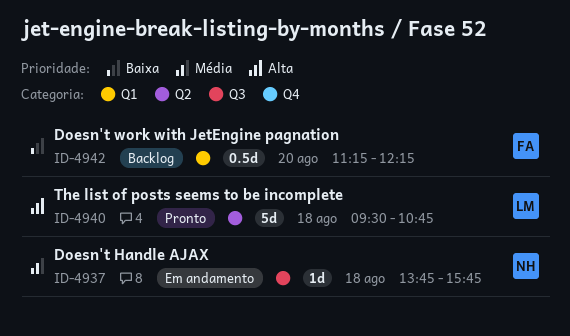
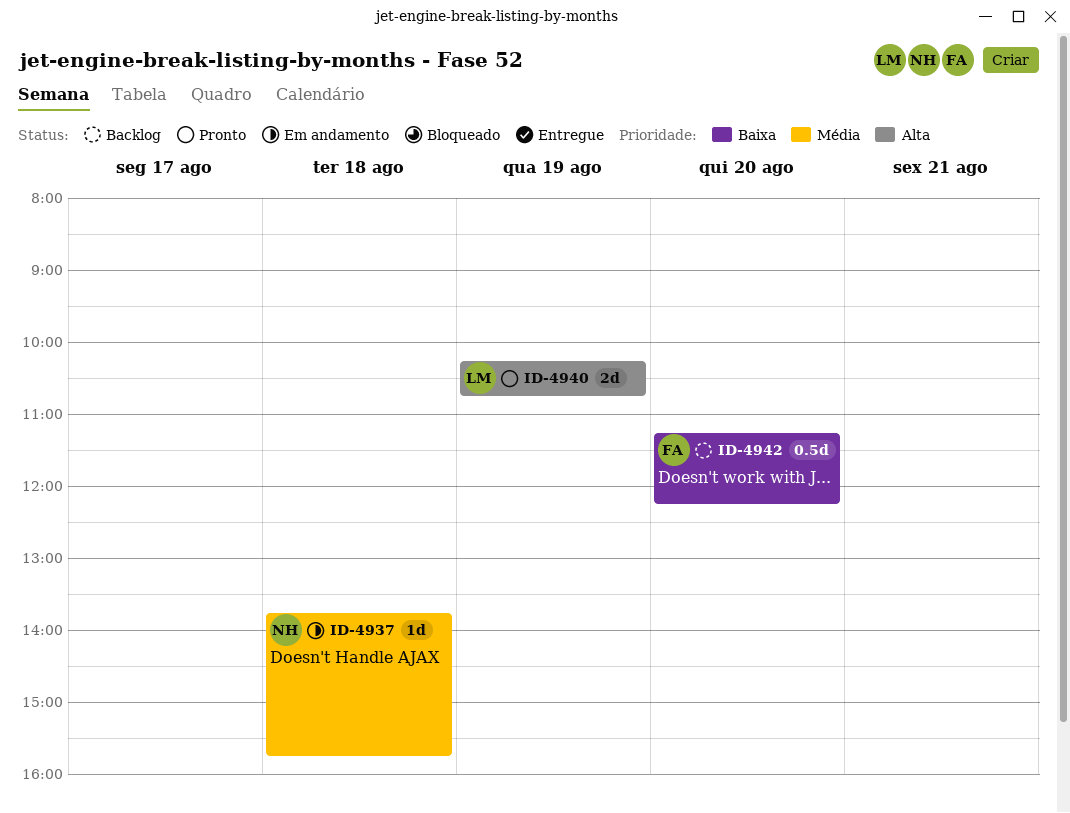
ID-4940, estimate: 5d -> 2d
ID-4940, day: Aug 18 -> Aug 19
ID-4940, begins: 09:30 -> 10:15

